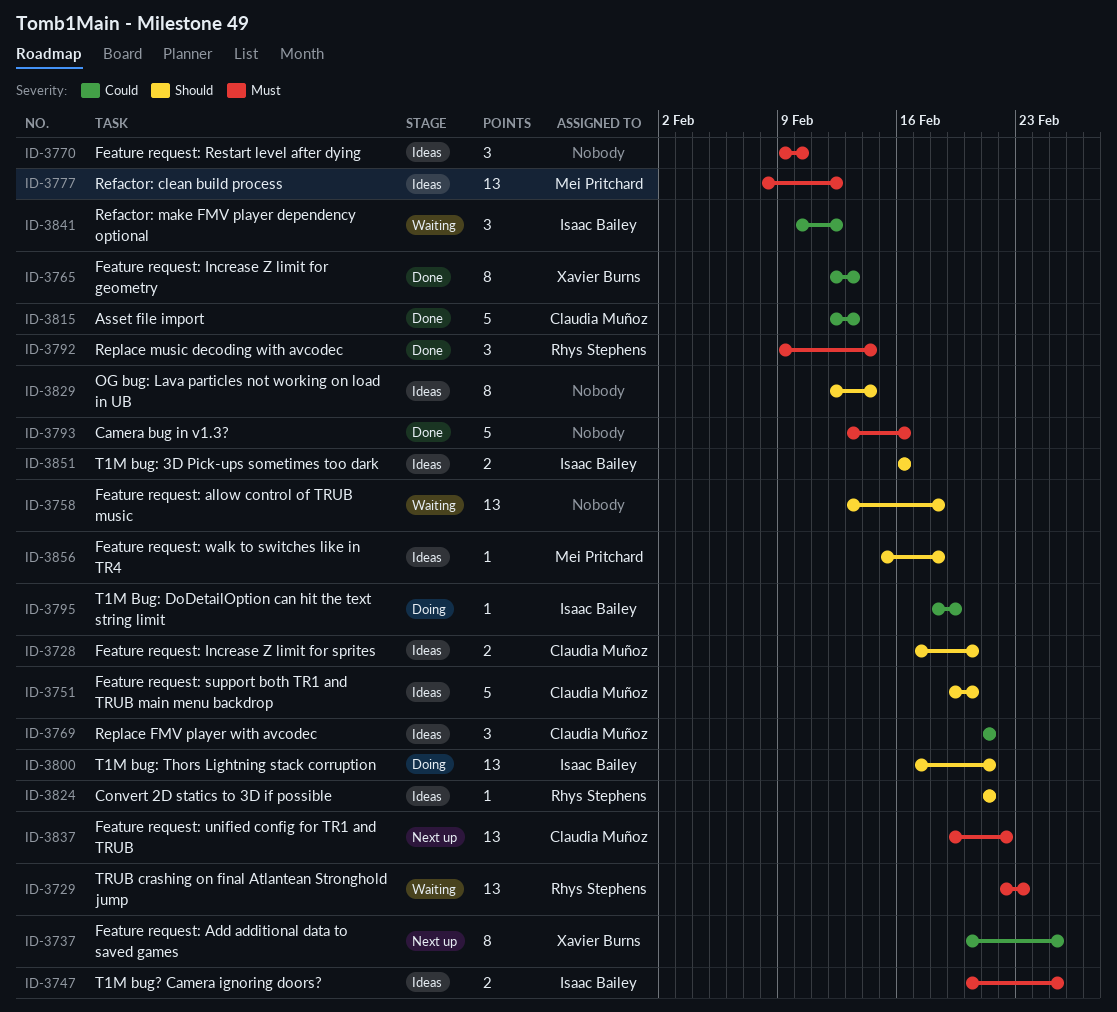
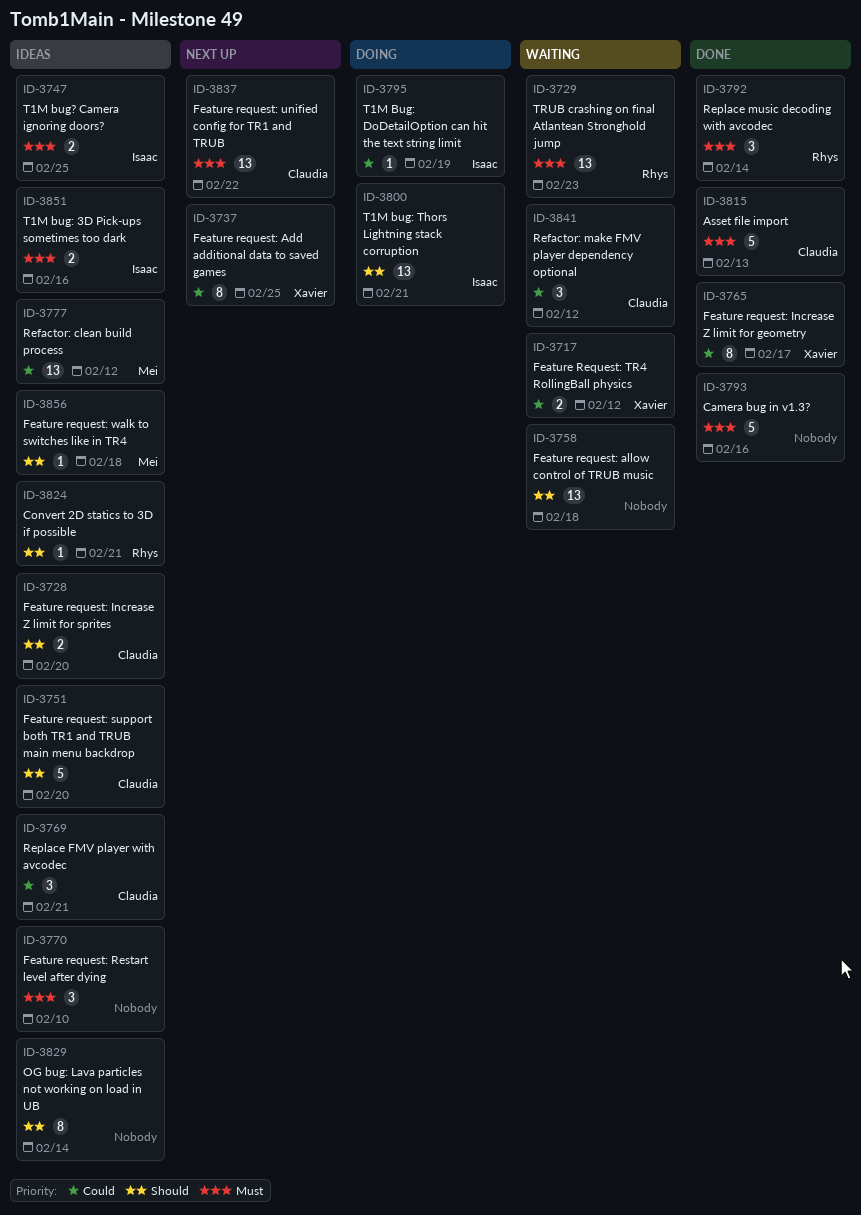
ID-3717: none -> present
ID-3765, due: Feb 13 -> Feb 17
ID-3777, priority: Must -> Could
ID-3815, priority: Could -> Must
ID-3841, owner: Isaac Bailey -> Claudia Muñoz
ID-3851, priority: Should -> Must

